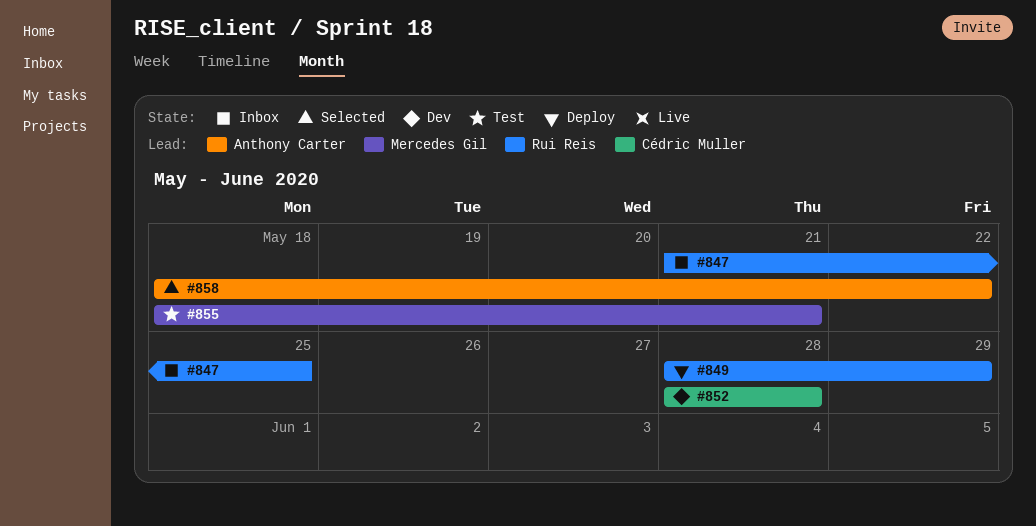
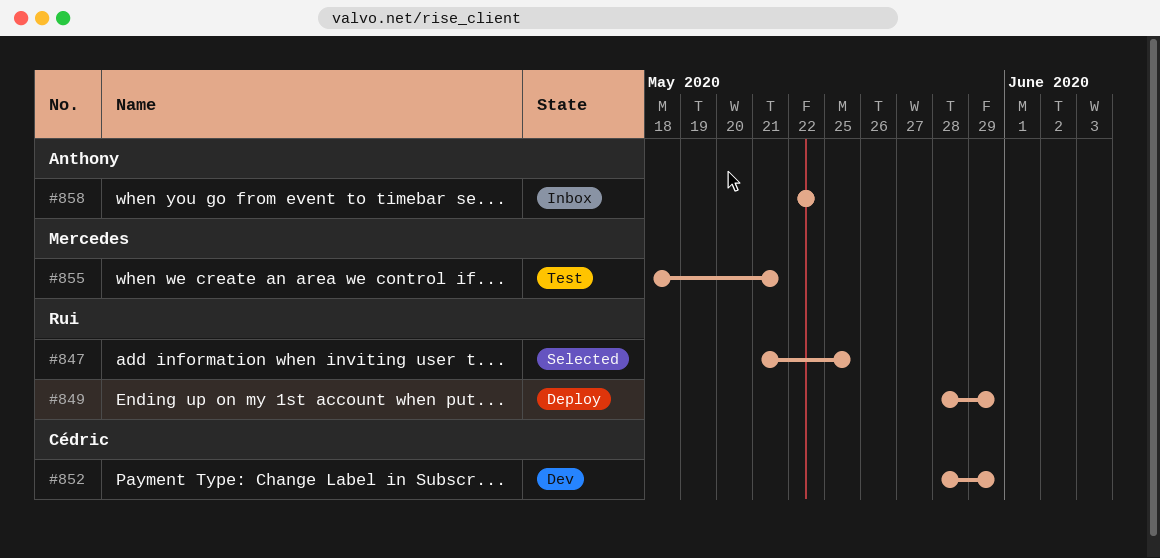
#847, status: Inbox -> Selected
#852, due: May 28 -> May 29
#858, status: Selected -> Inbox
#858, start: May 18 -> May 22

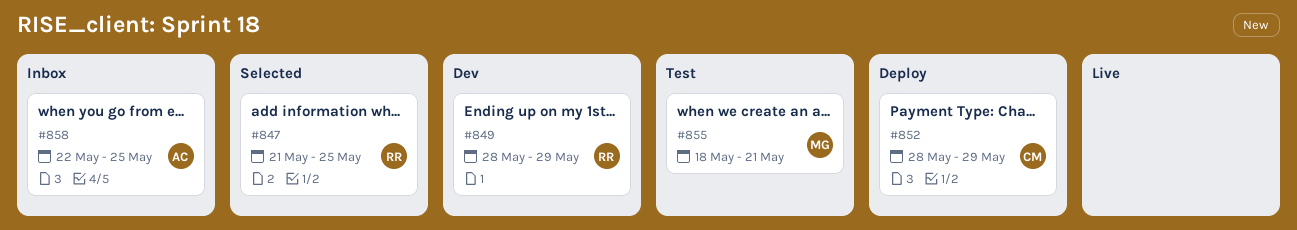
#849, status: Deploy -> Dev
#852, status: Dev -> Deploy
#858, due: May 22 -> May 25

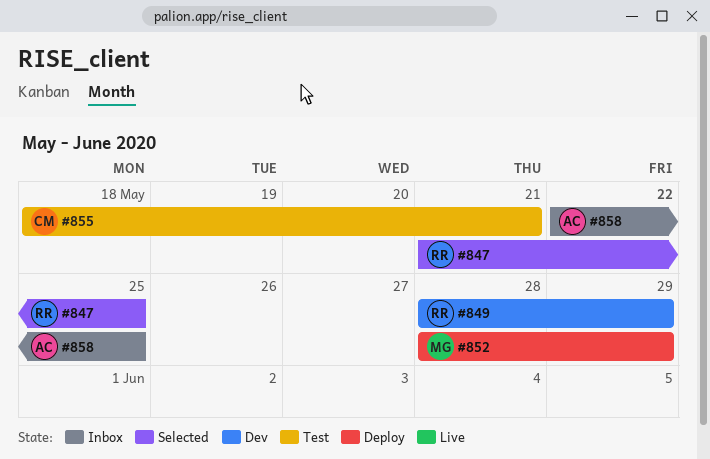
#852, owner: CM -> MG
#855, owner: MG -> CM

